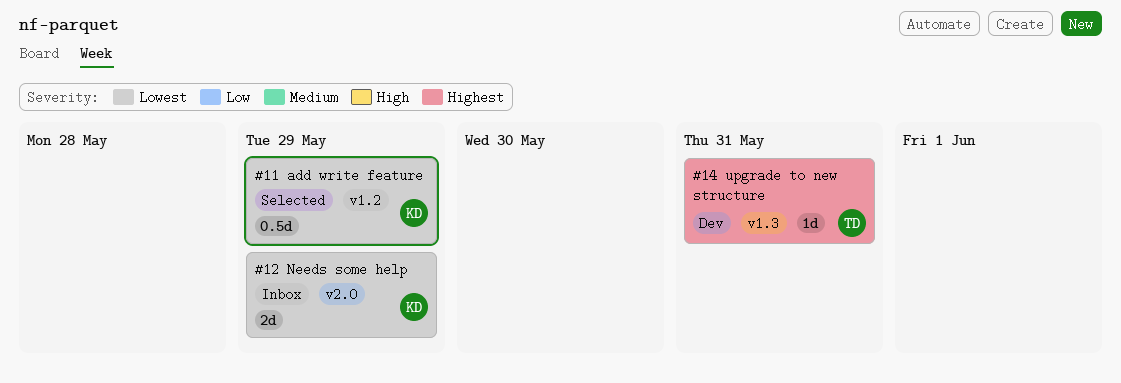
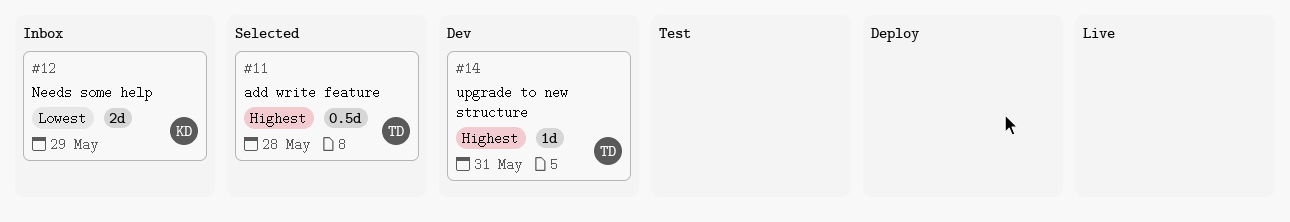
#11, owner: KD -> TD
#11, priority: Lowest -> Highest
#11, due: May 29 -> May 28

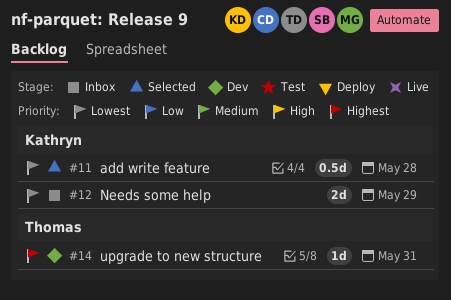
#11, owner: Thomas -> Kathryn
#11, priority: Highest -> Lowest

